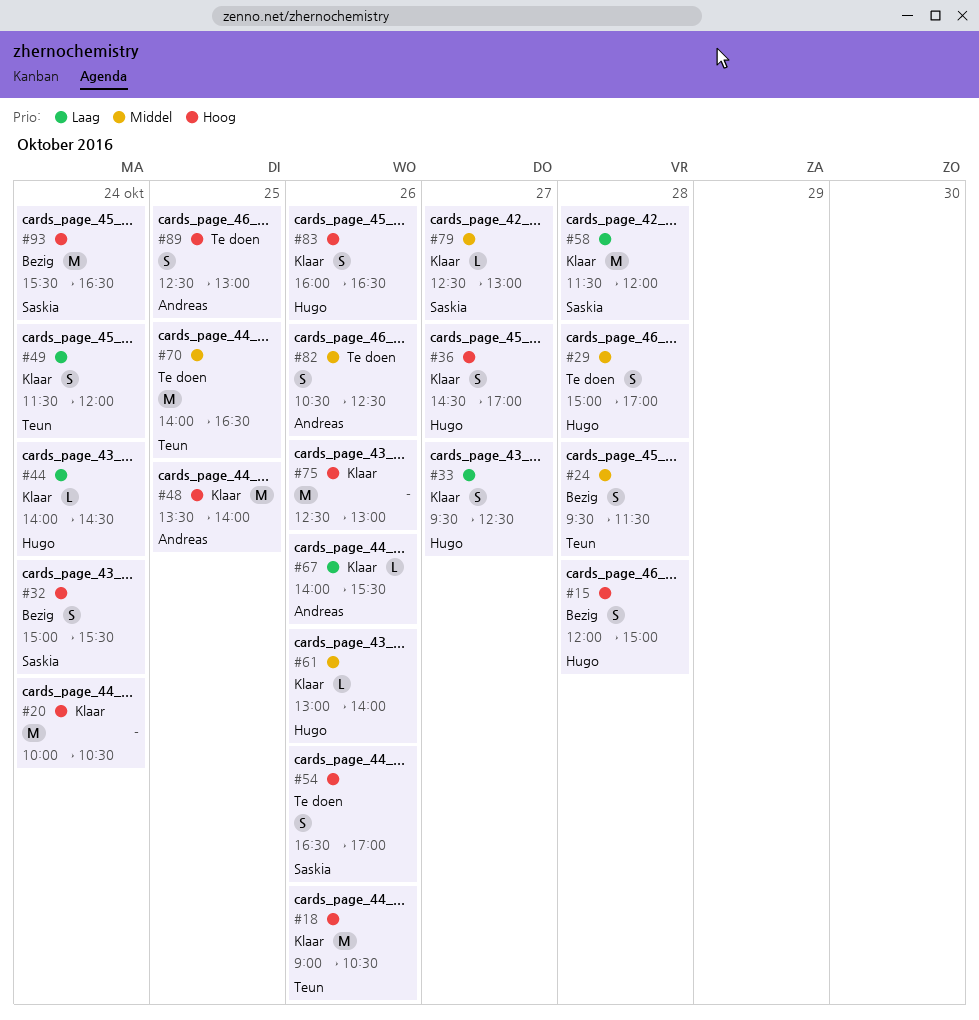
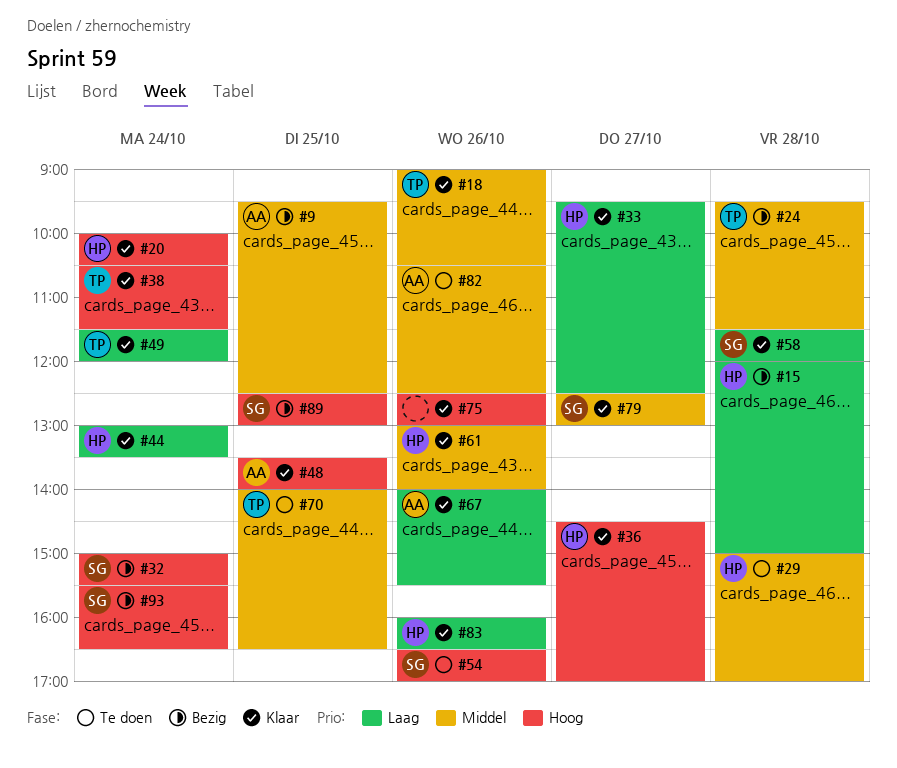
#9: none -> present
#15, priority: Hoog -> Laag
#18, priority: Hoog -> Middel
#20, owner: none -> Hugo
#38: none -> present
#44, begins: 14:00 -> 13:00
#44, ends: 14:30 -> 13:30
#83, priority: Hoog -> Laag
#89, status: Te doen -> Bezig
#89, owner: Andreas -> Saskia

